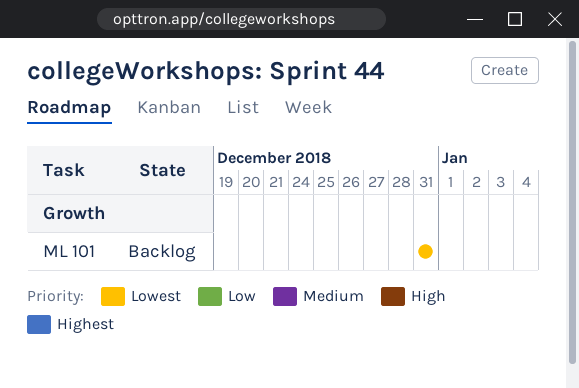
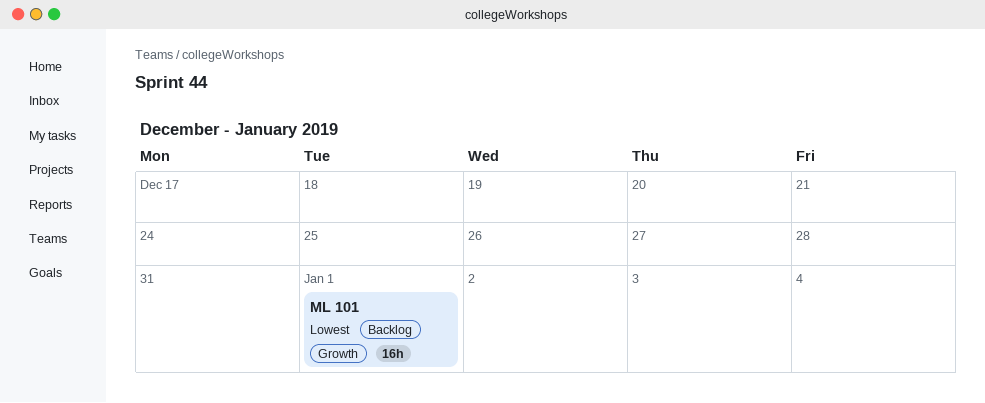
ML 101, due: Dec 31 -> Jan 1

